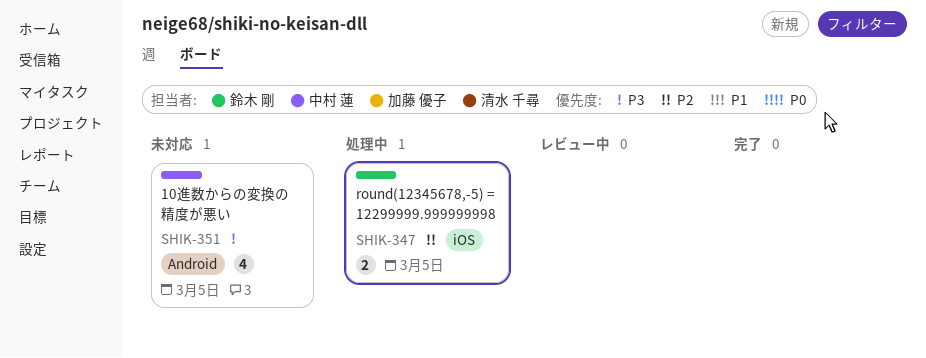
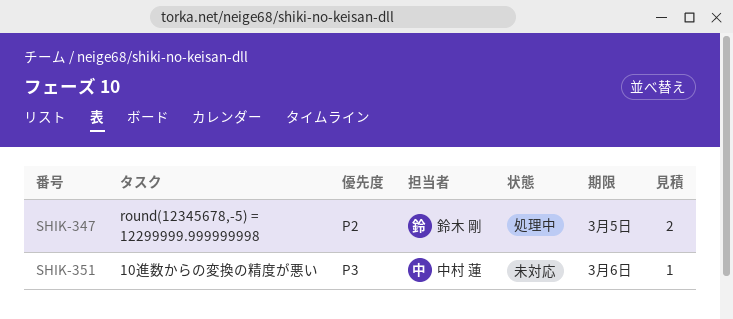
SHIK-351, estimate: 4 -> 1
SHIK-351, due: Mar 5 -> Mar 6

